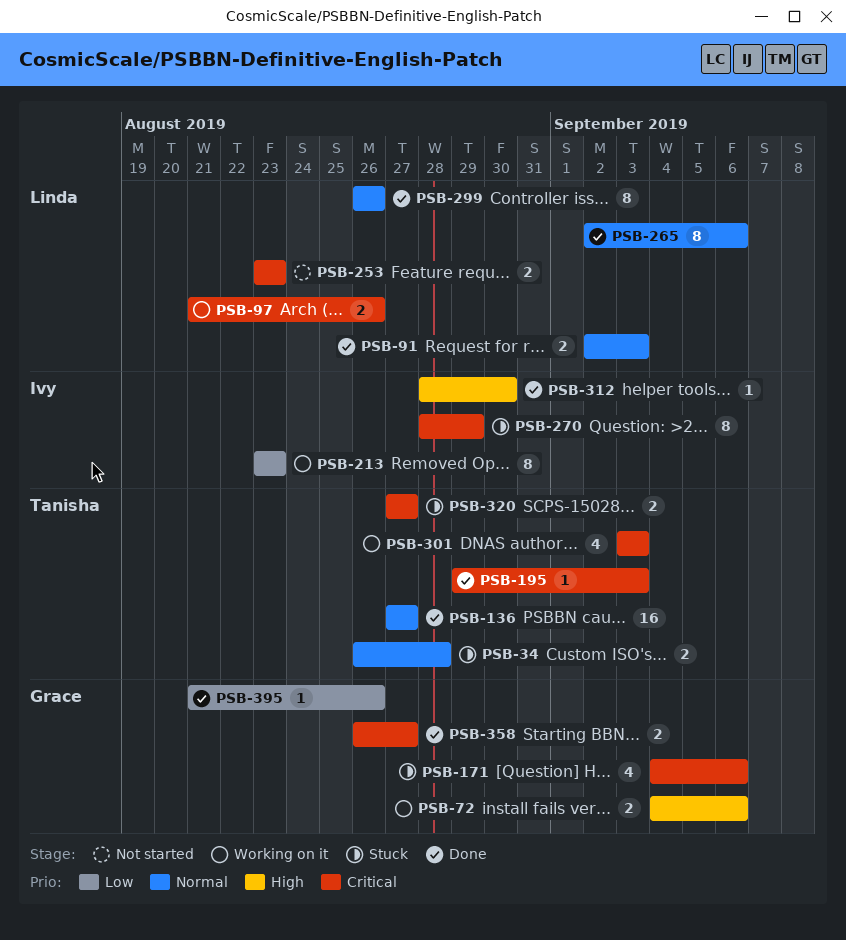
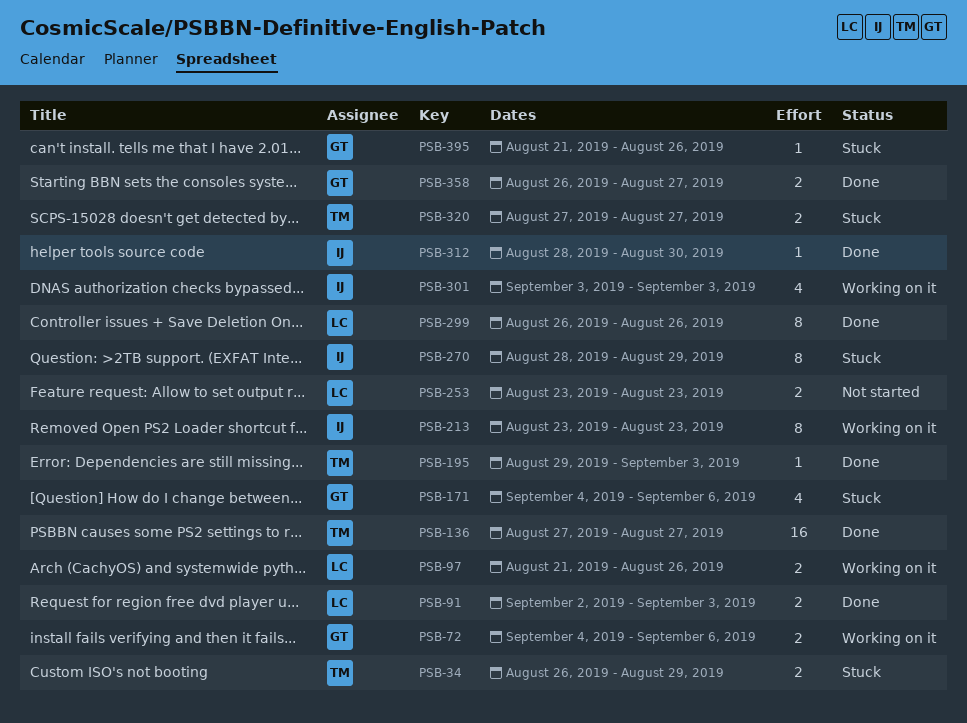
PSB-34, due: Aug 28 -> Aug 29
PSB-265: present -> none
PSB-301, owner: Tanisha -> Ivy
PSB-395, status: Done -> Stuck

